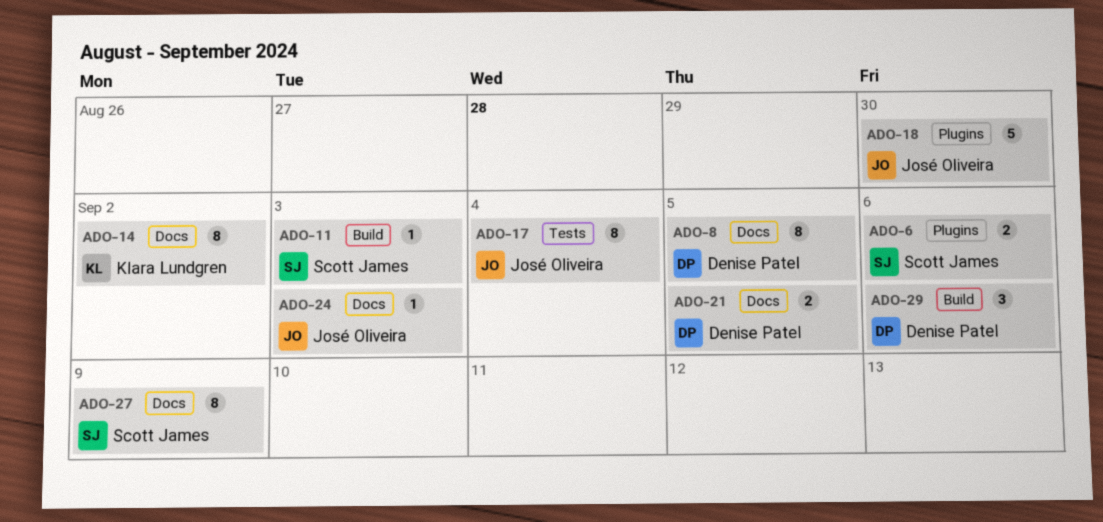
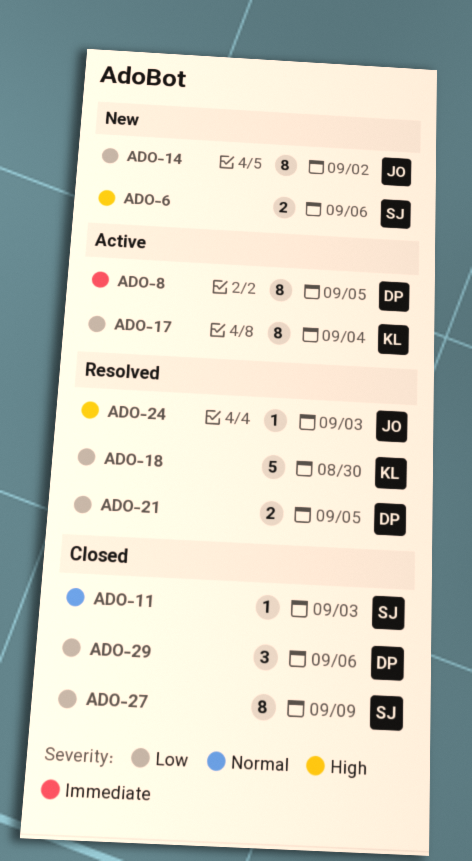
ADO-14, owner: Klara Lundgren -> José Oliveira
ADO-17, owner: José Oliveira -> Klara Lundgren
ADO-18, owner: José Oliveira -> Klara Lundgren

